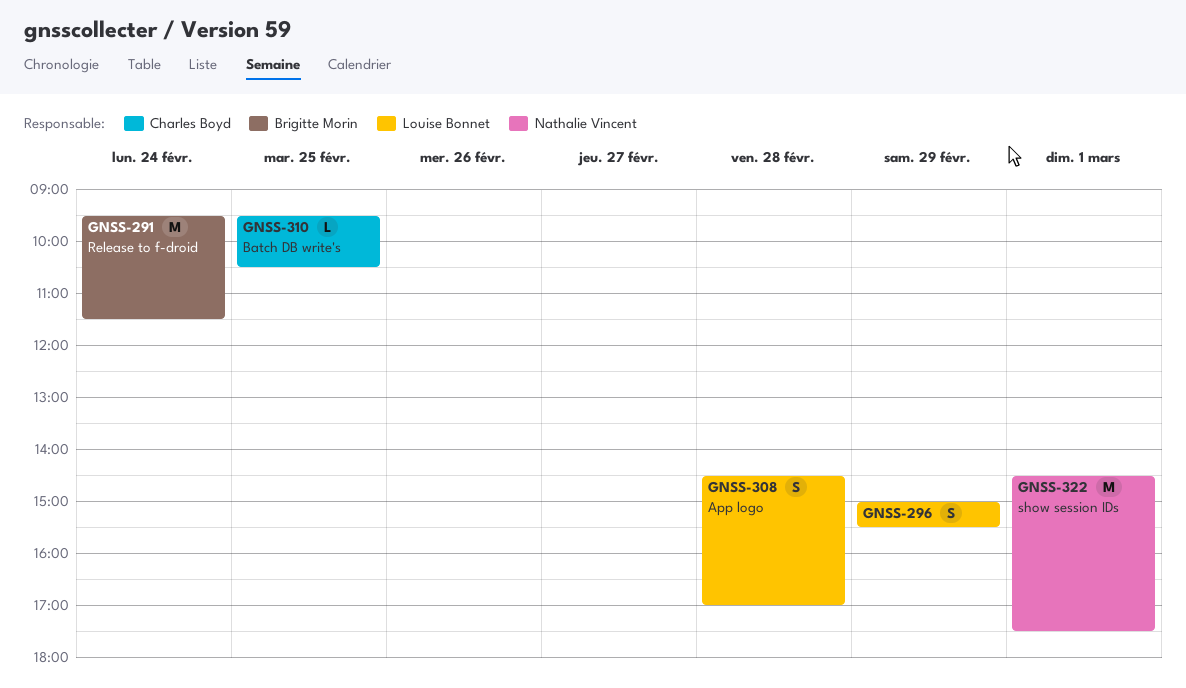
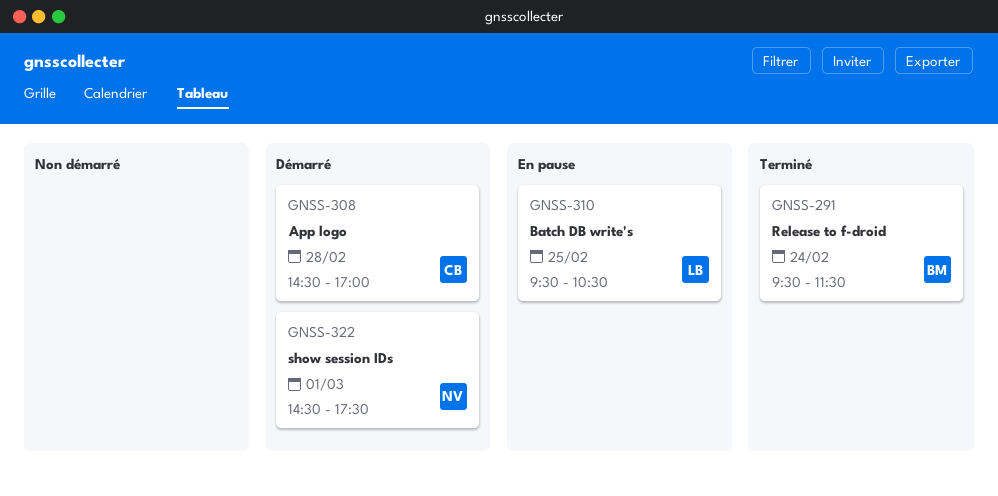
GNSS-296: present -> none
GNSS-308, owner: Louise Bonnet -> Charles Boyd
GNSS-310, owner: Charles Boyd -> Louise Bonnet

